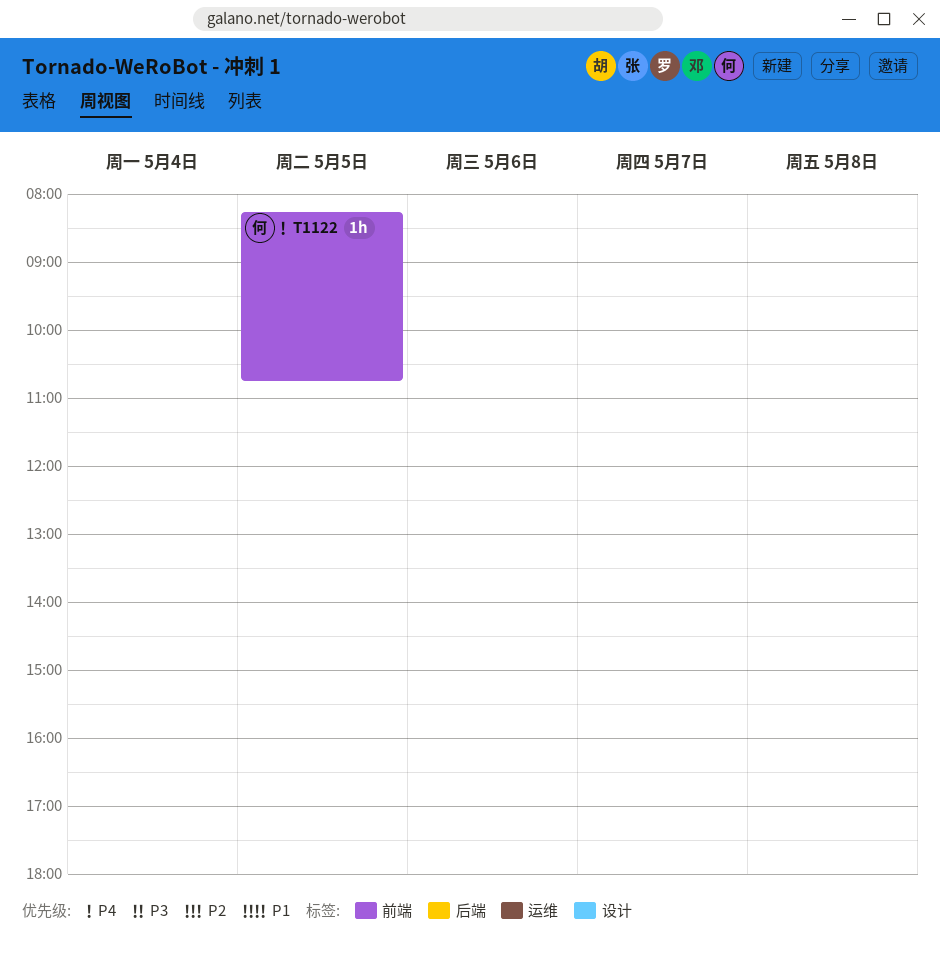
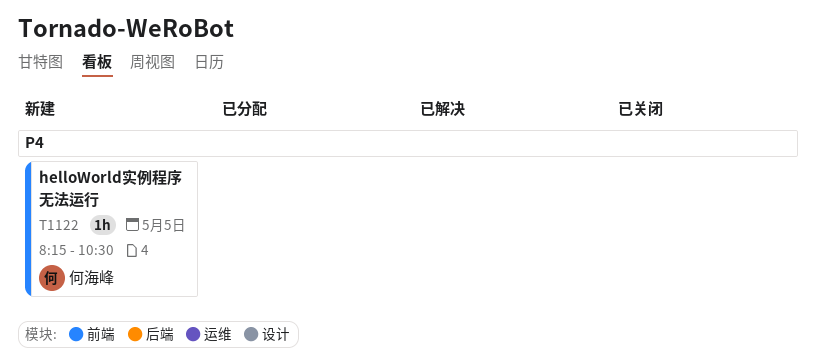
T1122, ends: 10:45 -> 10:30

